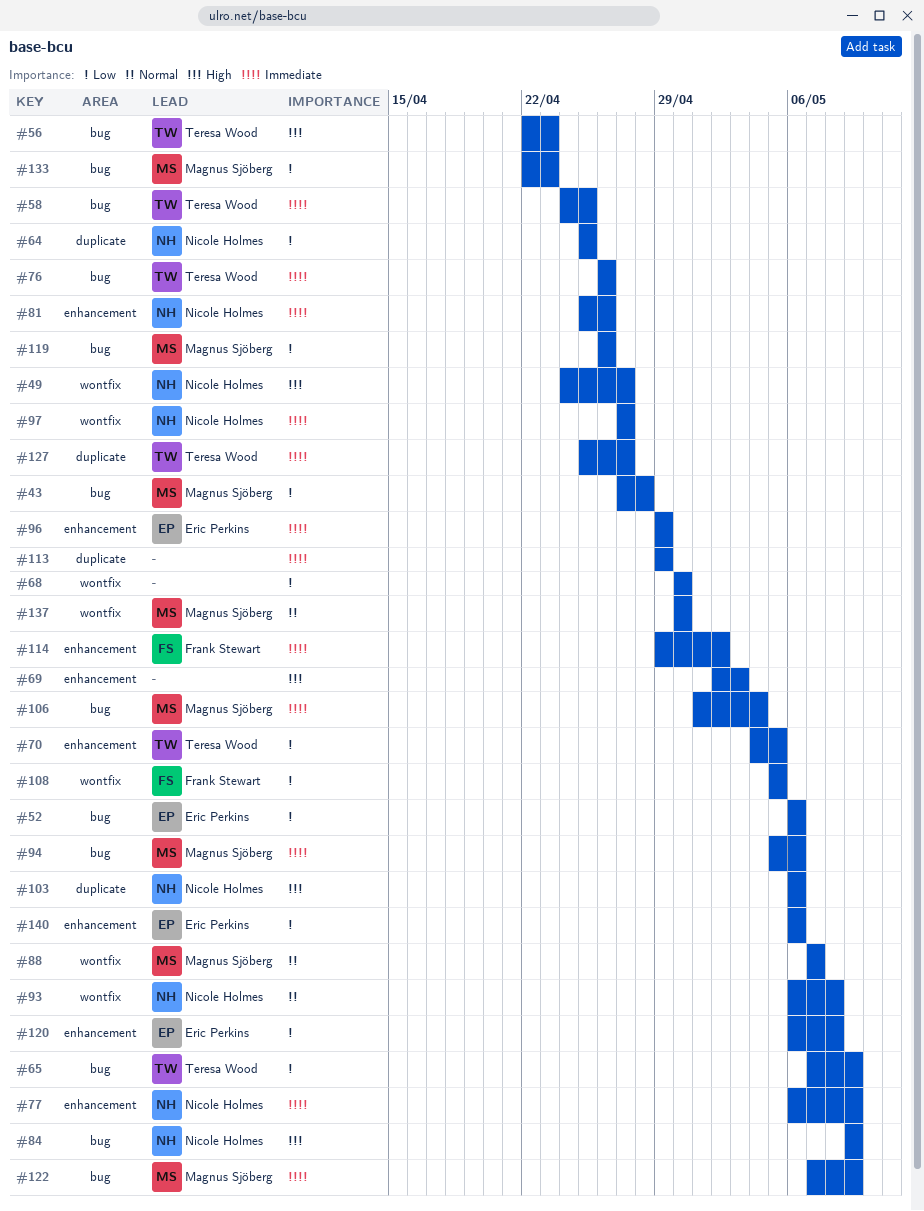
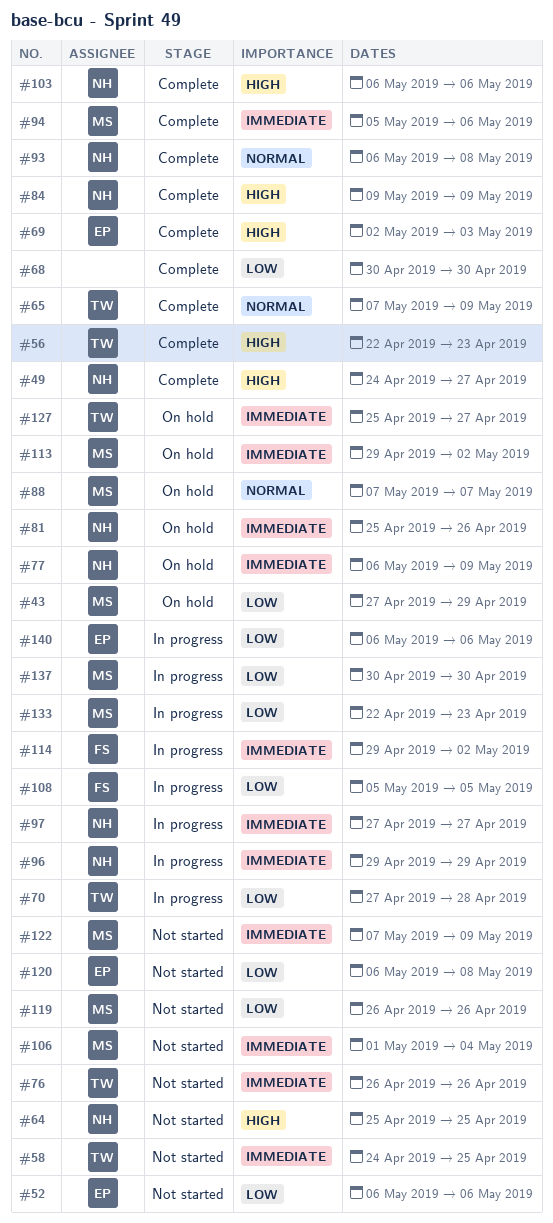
#43, due: Apr 28 -> Apr 29
#64, priority: Low -> High
#65, priority: Low -> Normal
#69, owner: none -> Eric Perkins
#70, start: May 4 -> Apr 27
#70, due: May 5 -> Apr 28
#96, owner: Eric Perkins -> Nicole Holmes
#113, owner: none -> Magnus Sjöberg
#113, due: Apr 29 -> May 2
#137, priority: Normal -> Low

